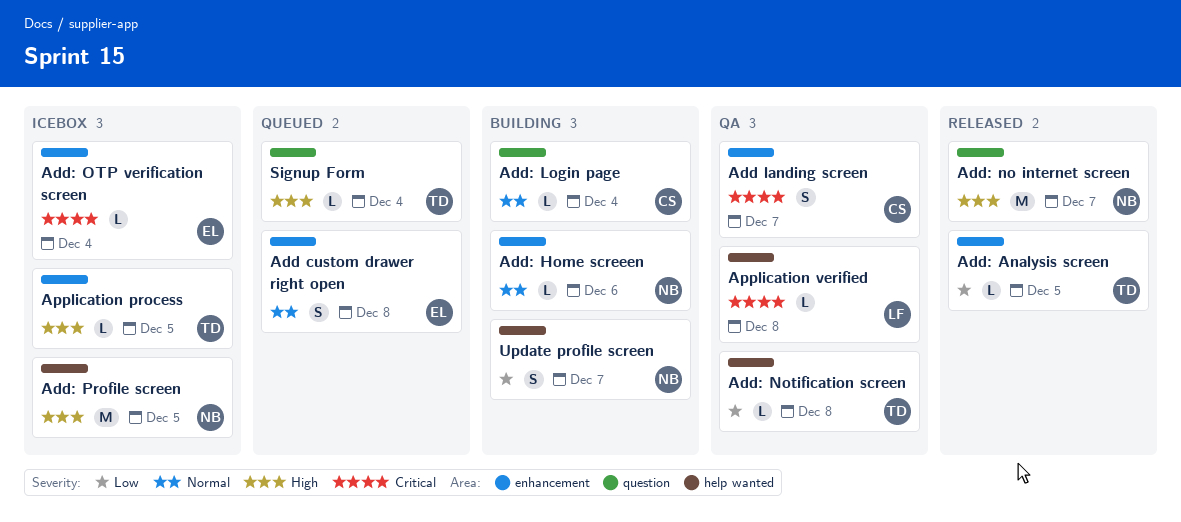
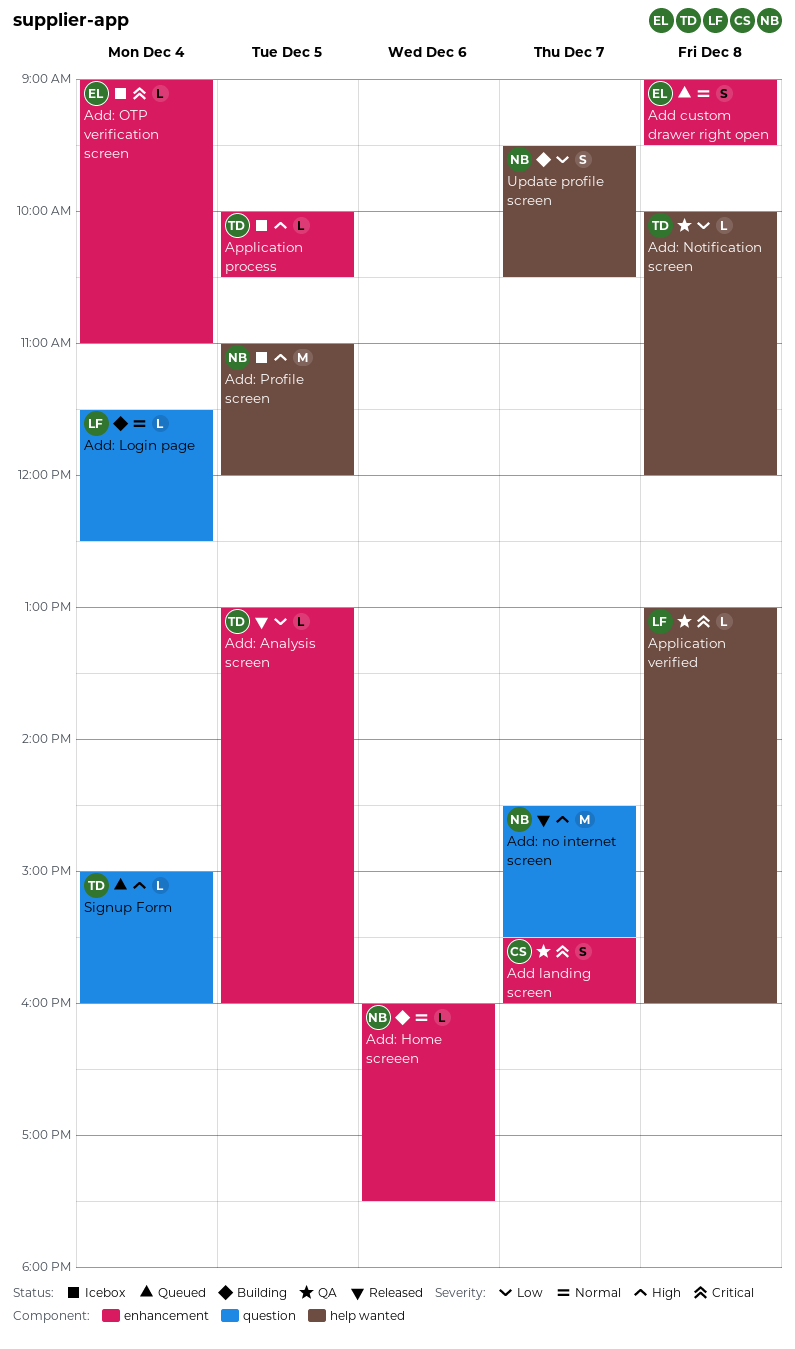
Add: Login page, owner: CS -> LF

